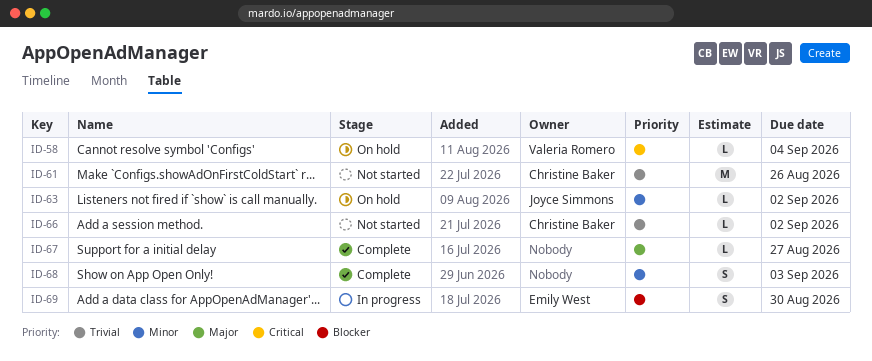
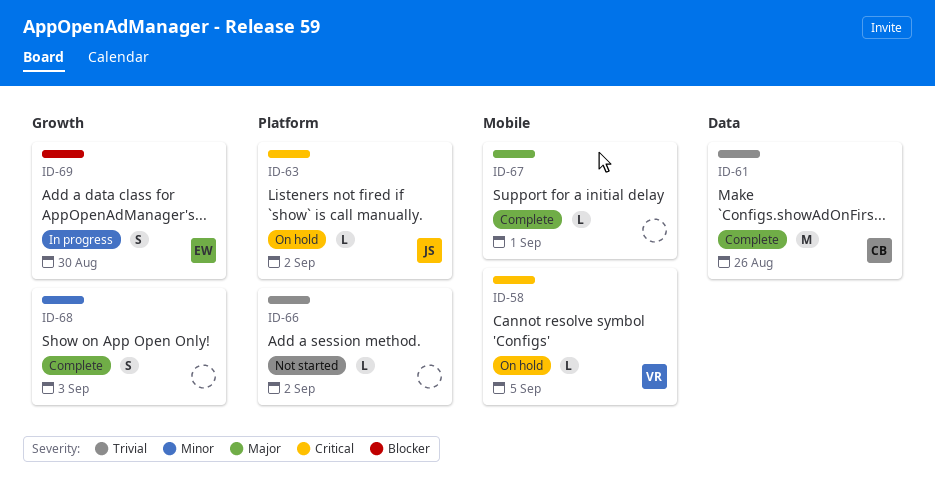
ID-58, due: Sep 4 -> Sep 5
ID-61, status: Not started -> Complete
ID-63, priority: Minor -> Critical
ID-66, owner: Christine Baker -> none
ID-67, due: Aug 27 -> Sep 1

